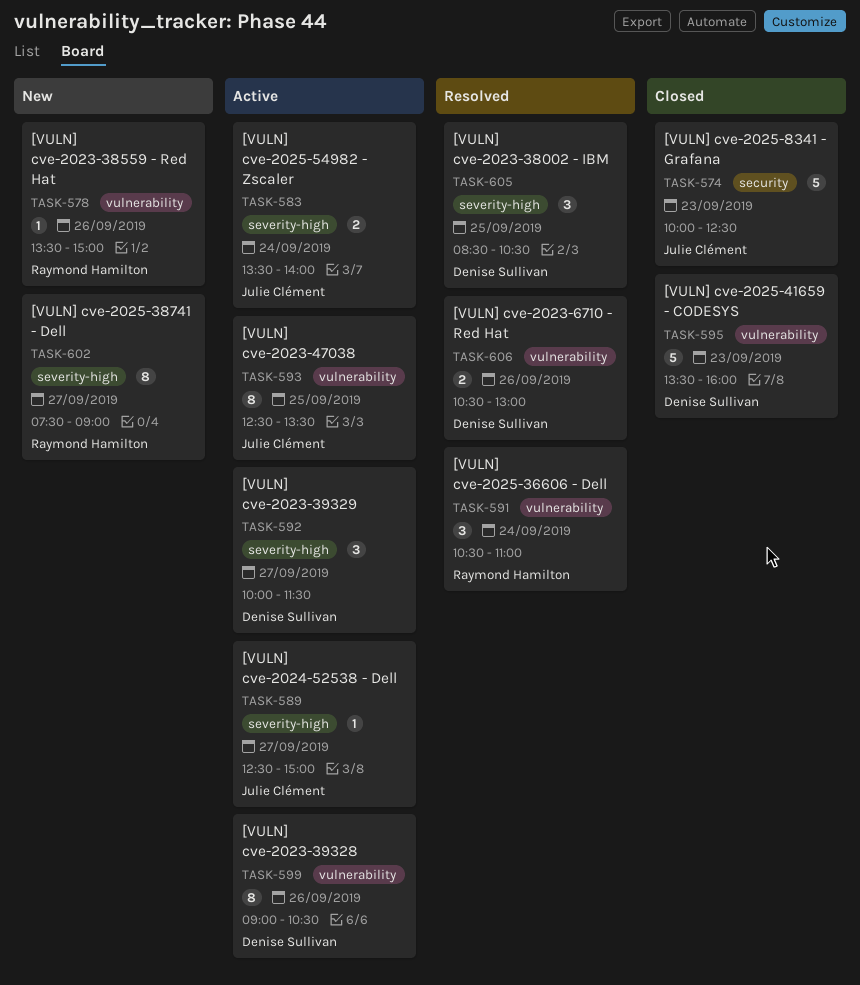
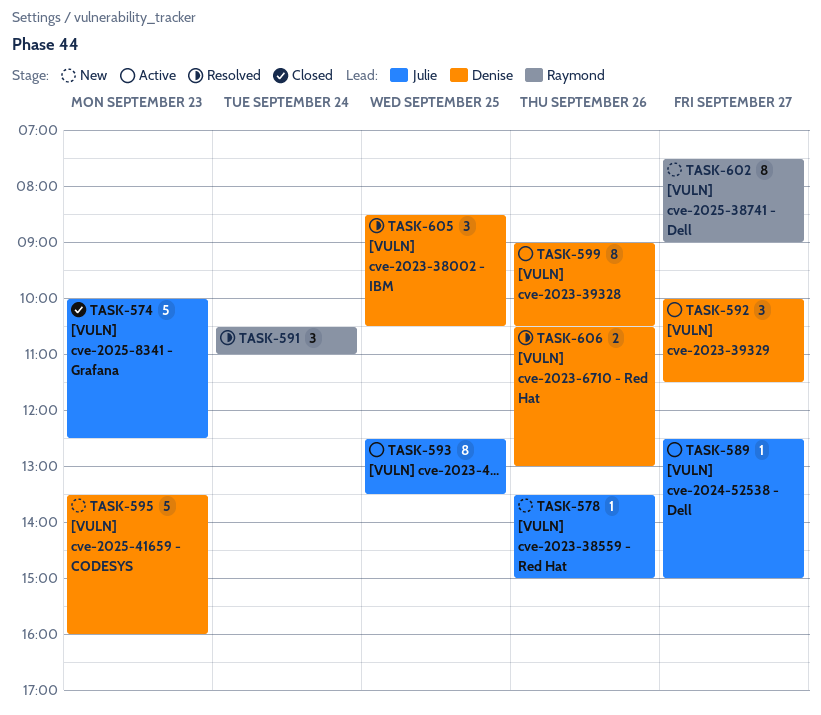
TASK-578, owner: Raymond Hamilton -> Julie Clément
TASK-583: present -> none
TASK-595, status: Closed -> New

